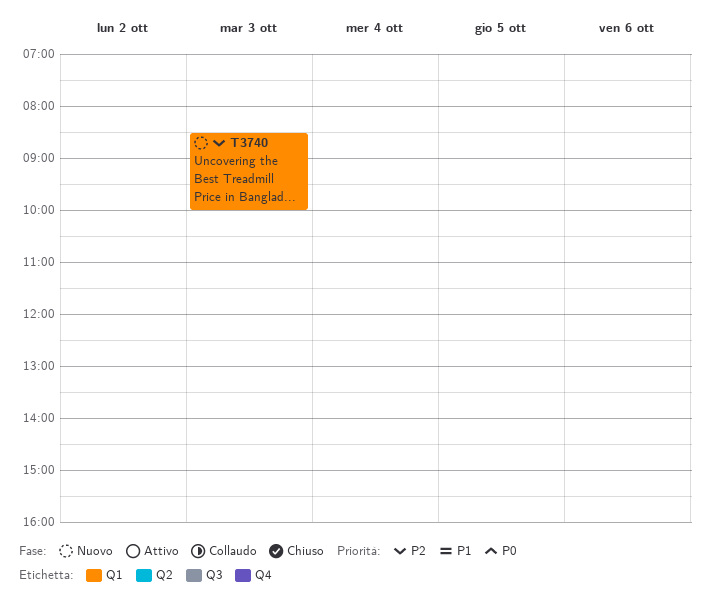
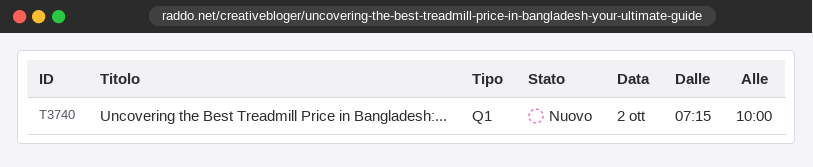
T3740, day: Oct 3 -> Oct 2
T3740, begins: 08:30 -> 07:15

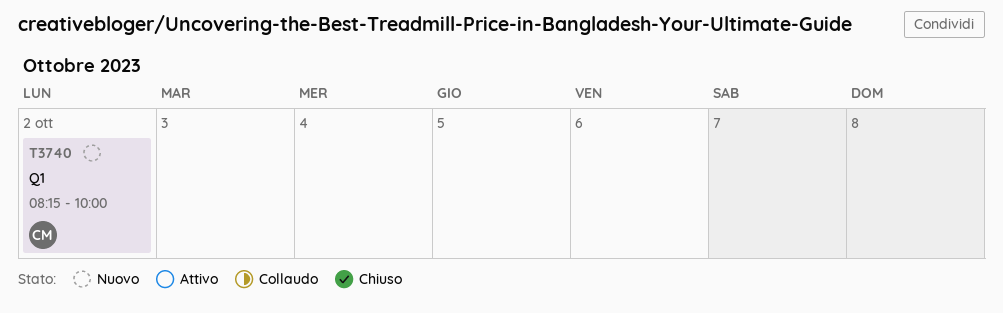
T3740, begins: 07:15 -> 08:15

